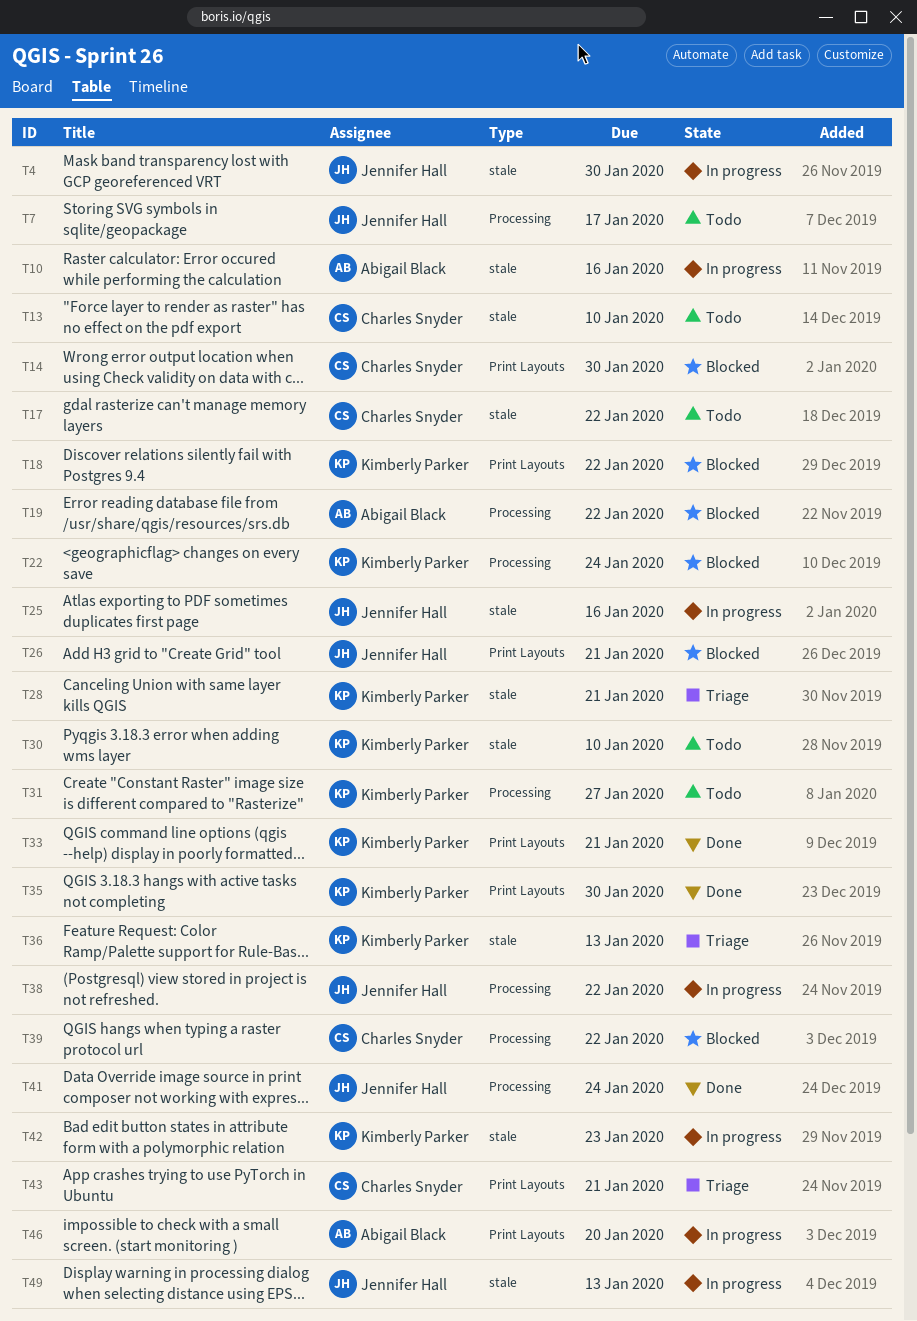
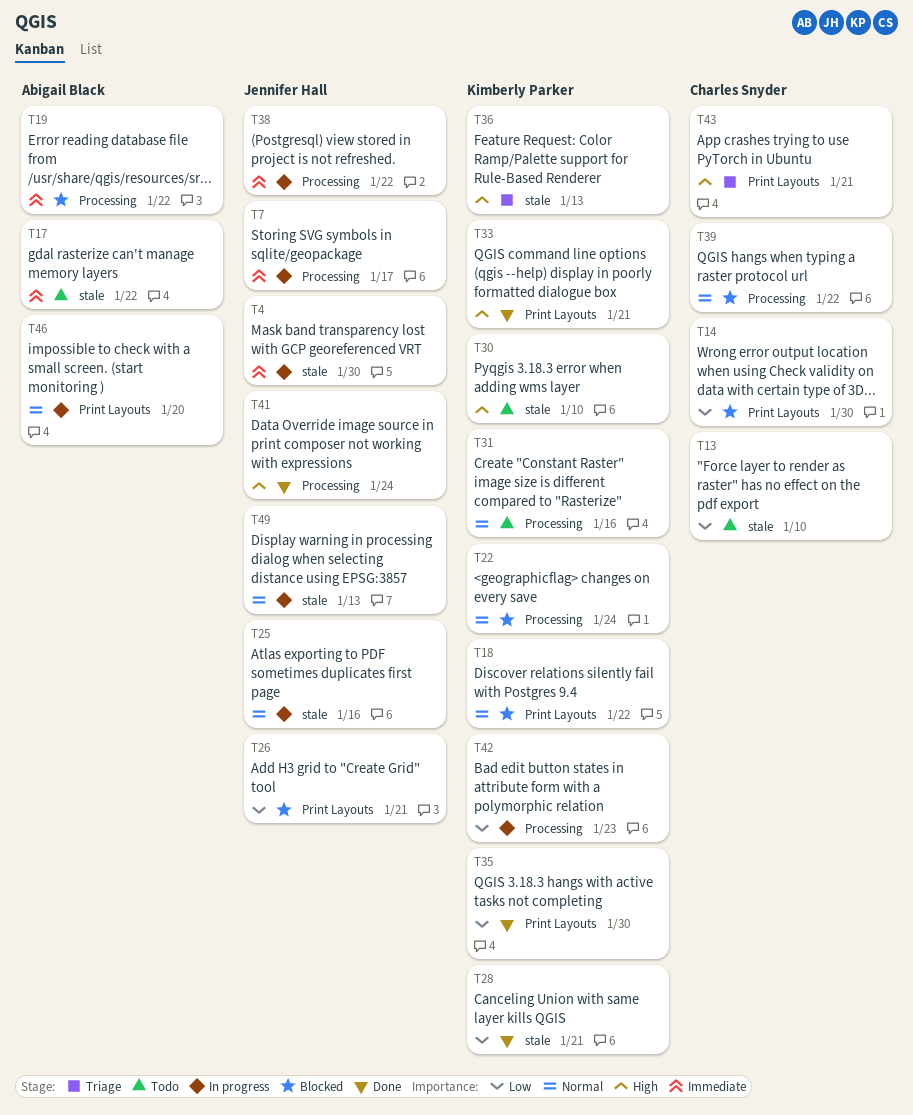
T7, status: Todo -> In progress
T10: present -> none
T17, owner: Charles Snyder -> Abigail Black
T28, status: Triage -> Done
T31, due: Jan 27 -> Jan 16
T42, label: stale -> Processing

